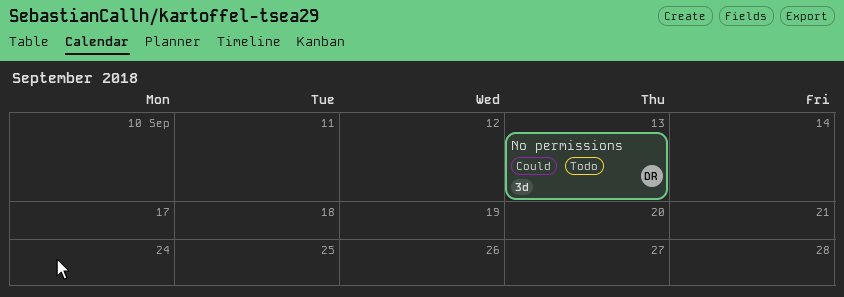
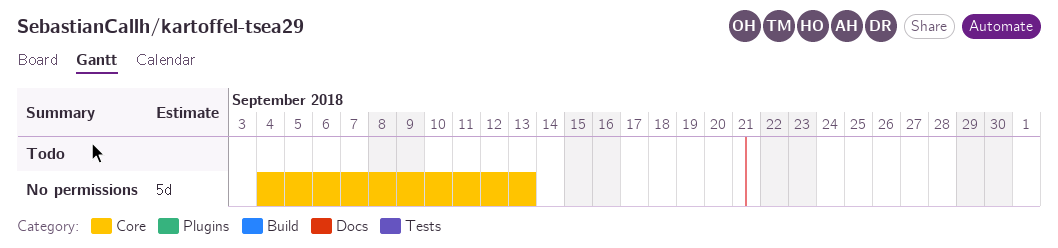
No permissions, estimate: 3d -> 5d

